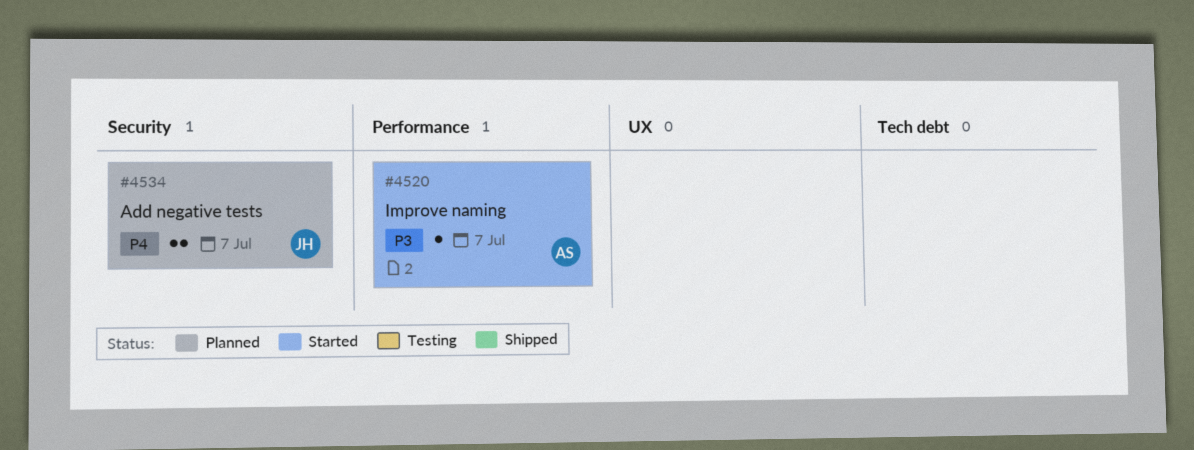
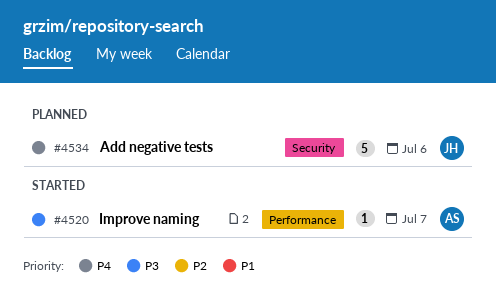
#4534, estimate: 2 -> 5
#4534, due: Jul 7 -> Jul 6

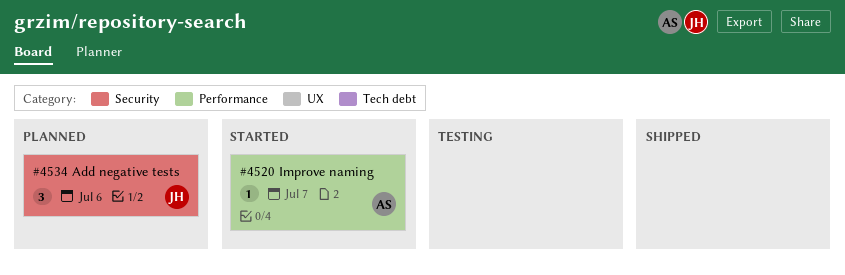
#4534, estimate: 5 -> 3

